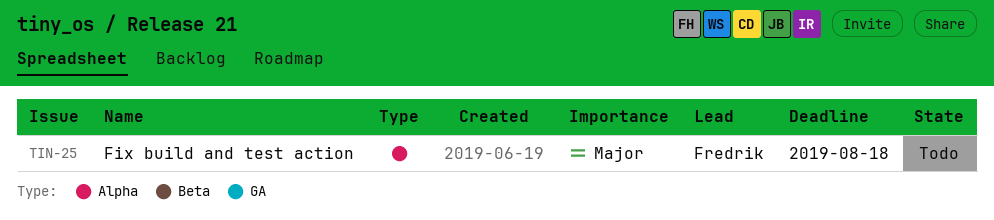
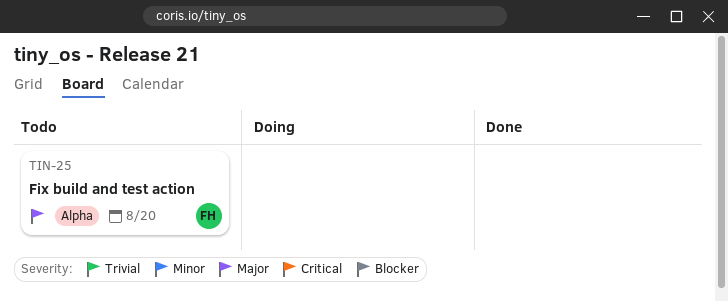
TIN-25, due: Aug 18 -> Aug 20

